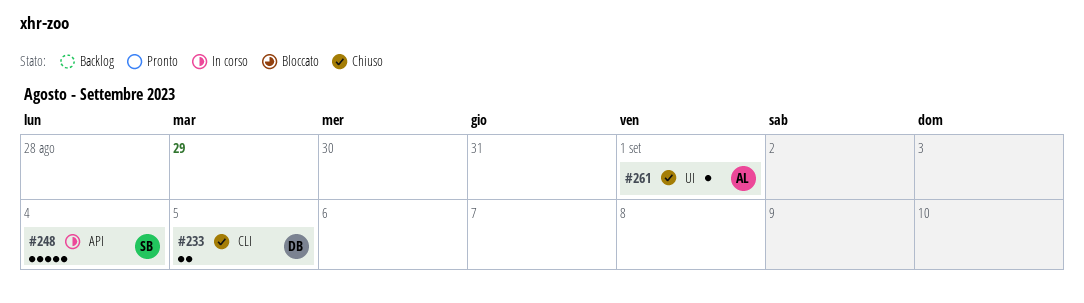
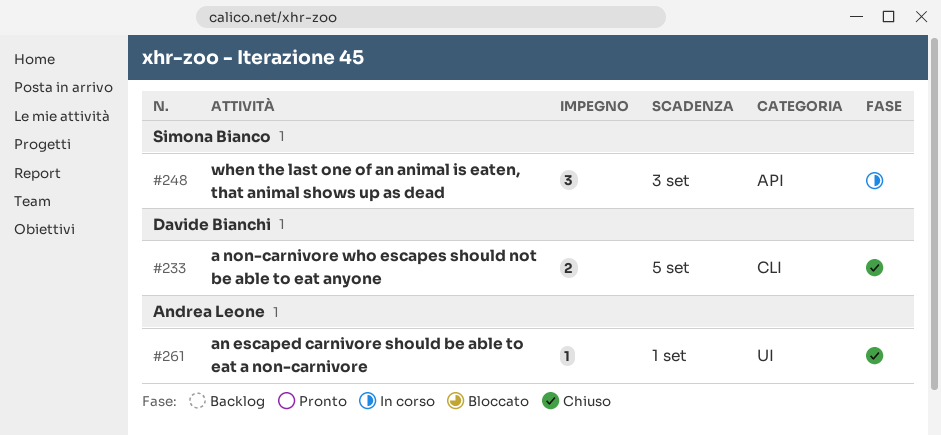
#248, estimate: 5 -> 3
#248, due: Sep 4 -> Sep 3

